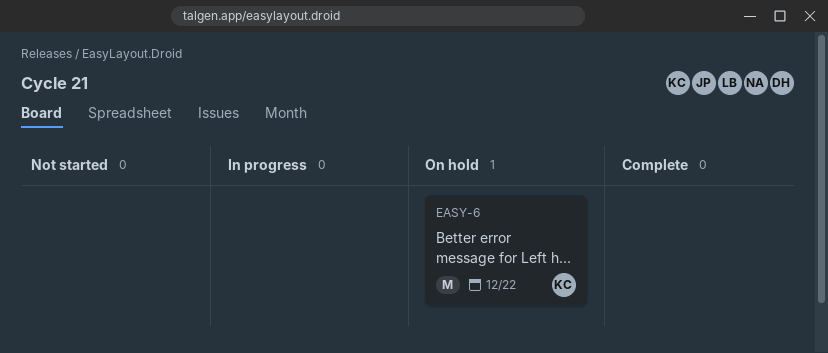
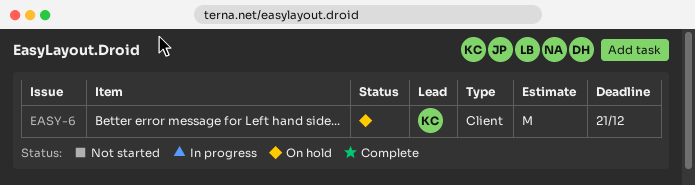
EASY-6, due: Dec 22 -> Dec 21

